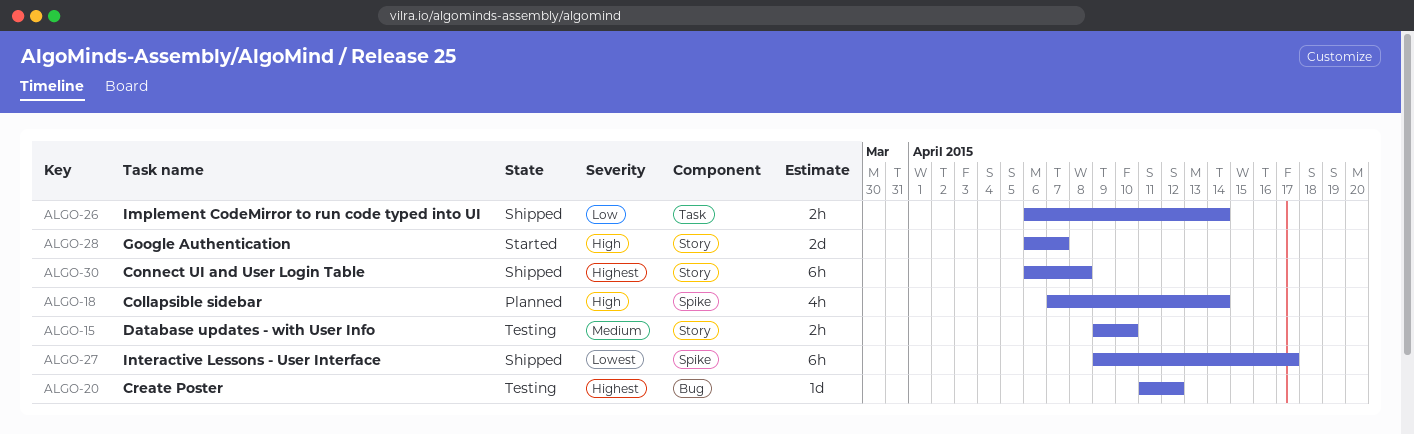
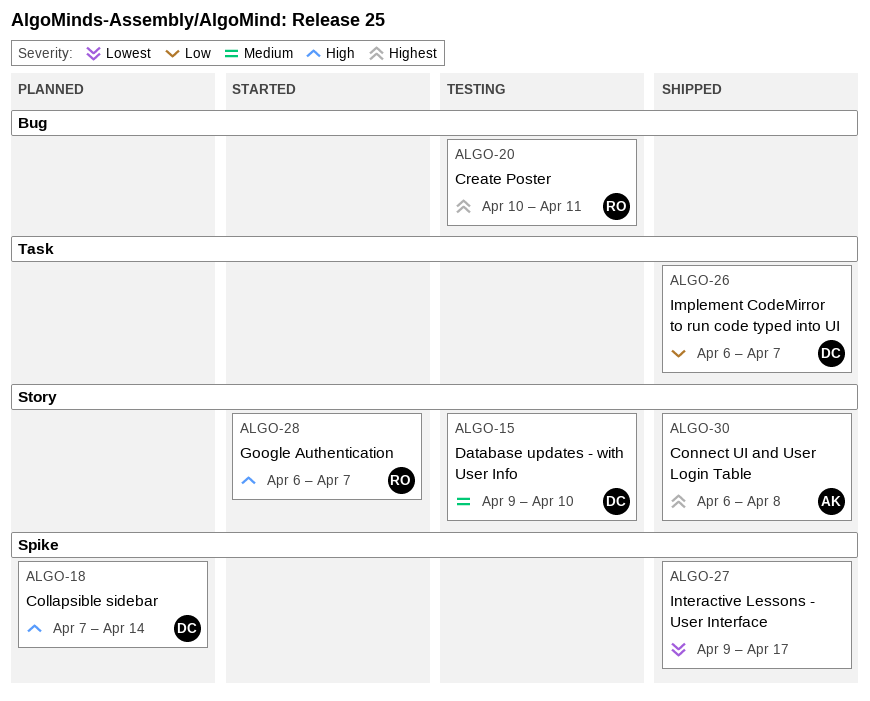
ALGO-20, start: Apr 11 -> Apr 10
ALGO-20, due: Apr 12 -> Apr 11
ALGO-26, due: Apr 14 -> Apr 7

